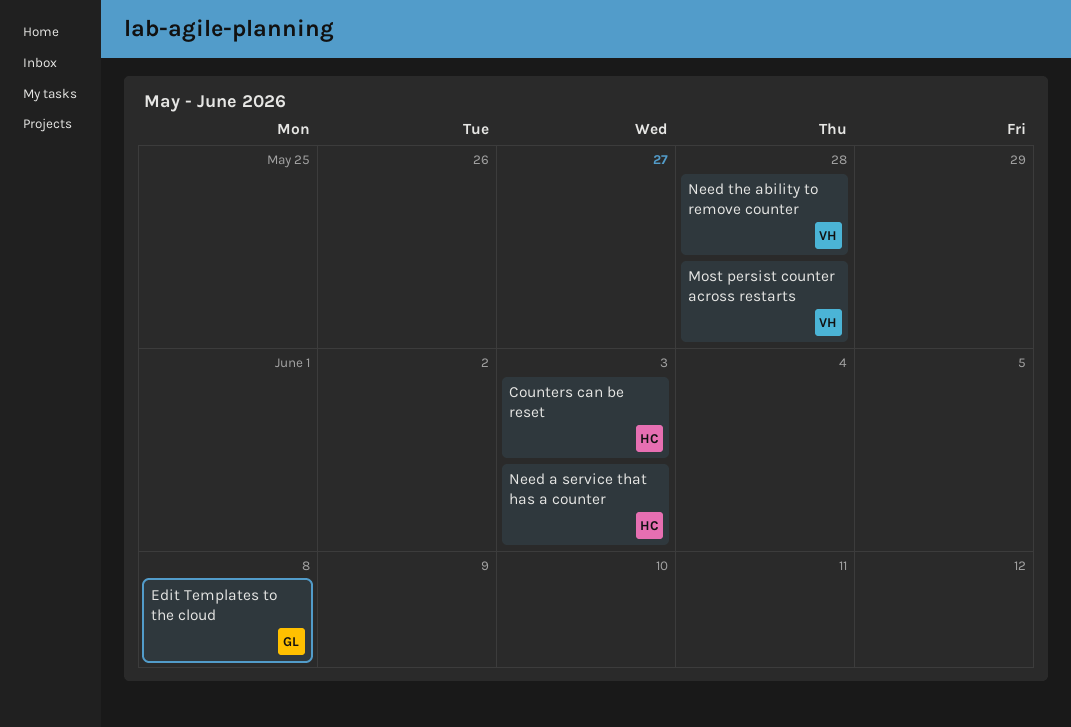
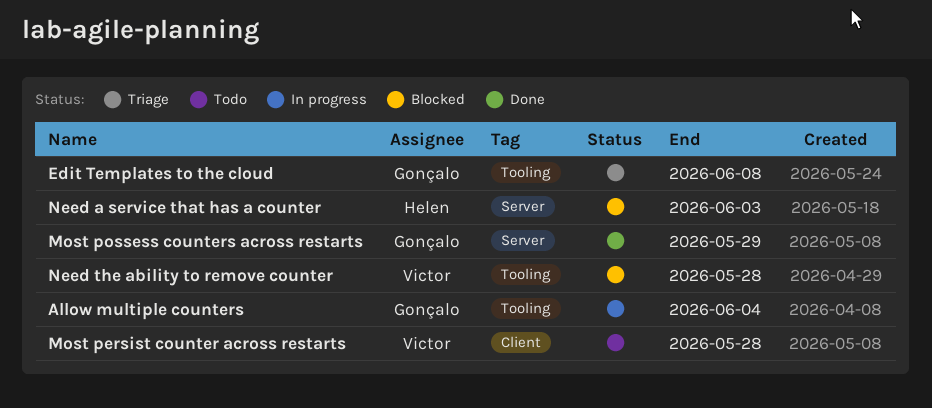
Allow multiple counters: none -> present
Counters can be reset: present -> none
Most possess counters across restarts: none -> present

